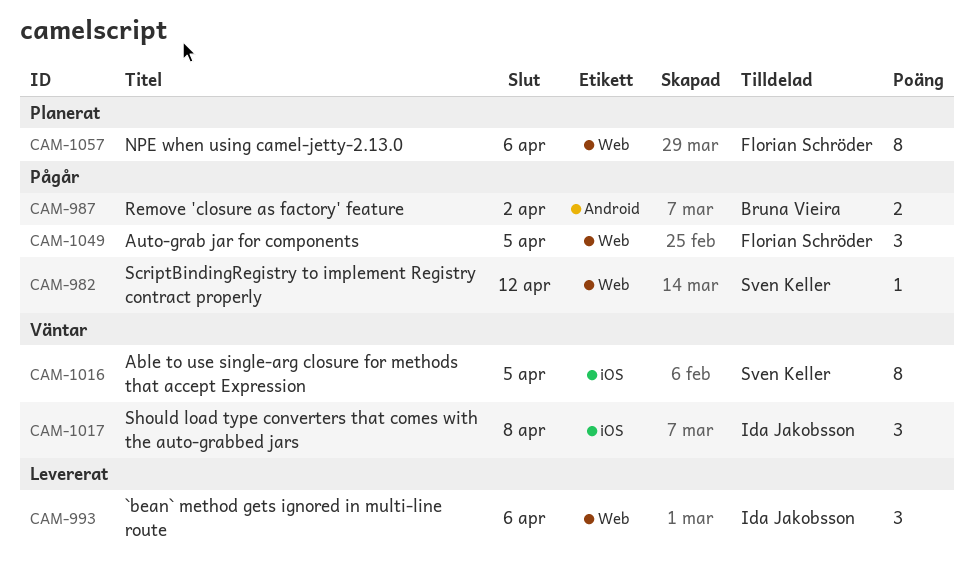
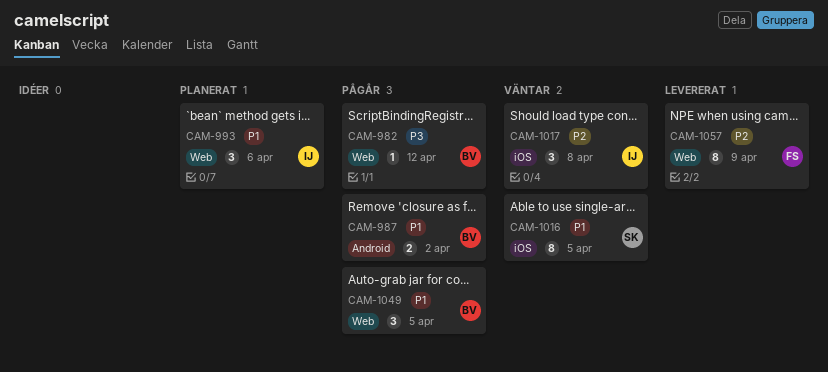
CAM-982, owner: Sven Keller -> Bruna Vieira
CAM-993, status: Levererat -> Planerat
CAM-1049, owner: Florian Schröder -> Bruna Vieira
CAM-1057, status: Planerat -> Levererat
CAM-1057, due: Apr 6 -> Apr 9

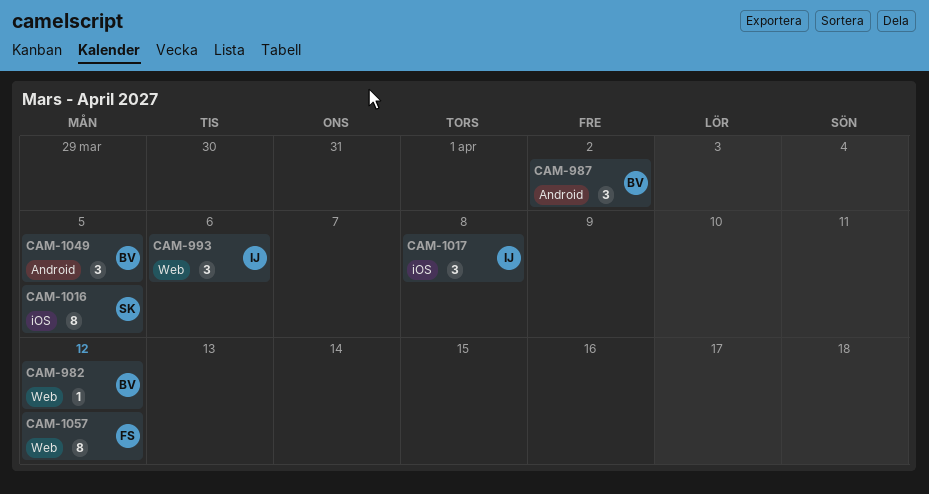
CAM-987, estimate: 2 -> 3
CAM-1049, label: Web -> Android
CAM-1057, due: Apr 9 -> Apr 12

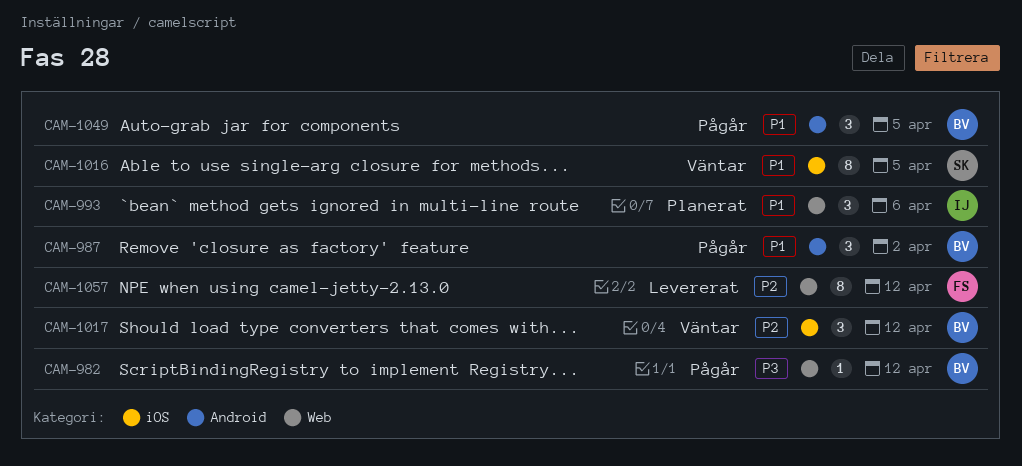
CAM-1017, owner: IJ -> BV
CAM-1017, due: Apr 8 -> Apr 12

